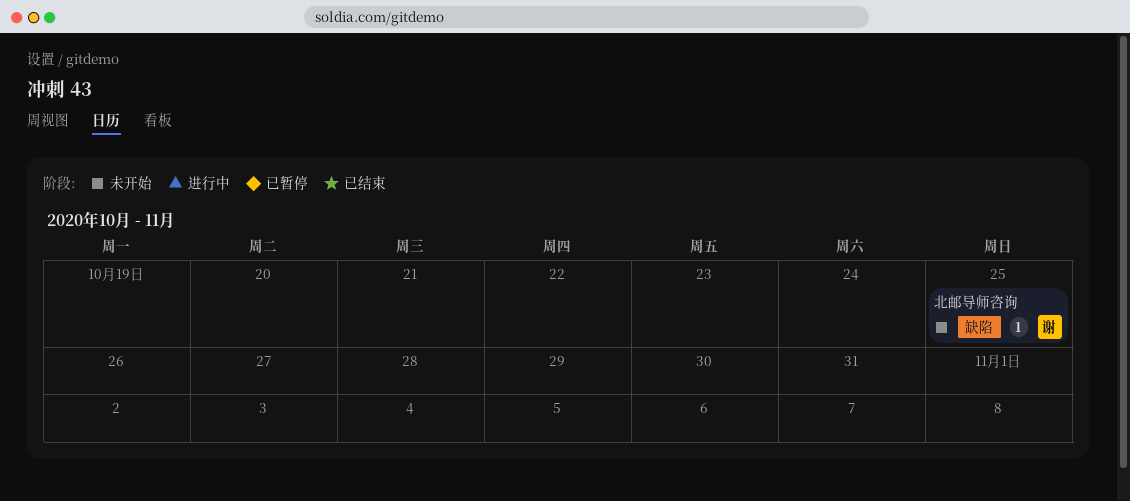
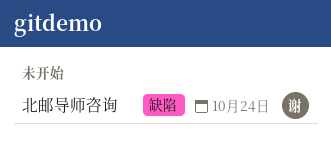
北邮导师咨询, due: Oct 25 -> Oct 24

